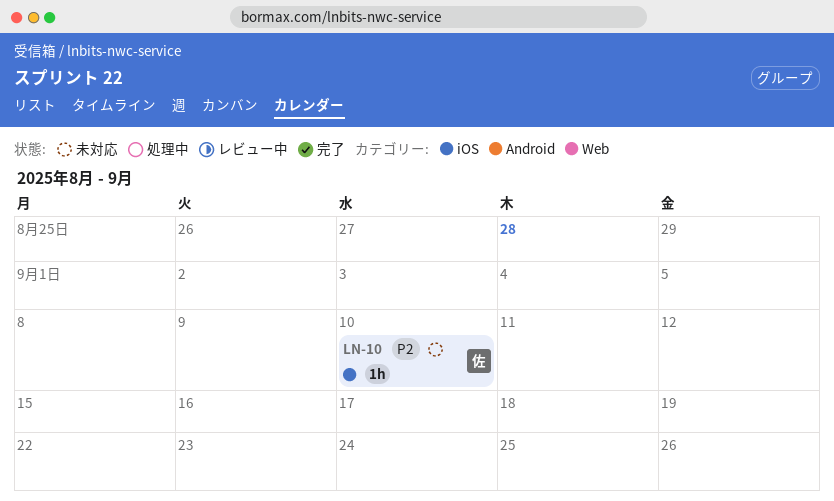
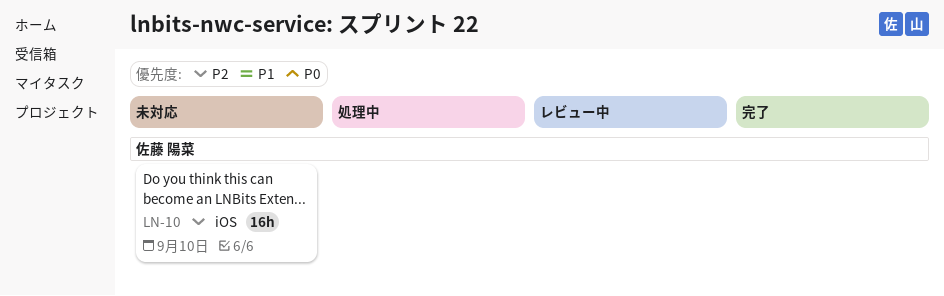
LN-10, estimate: 1h -> 16h

